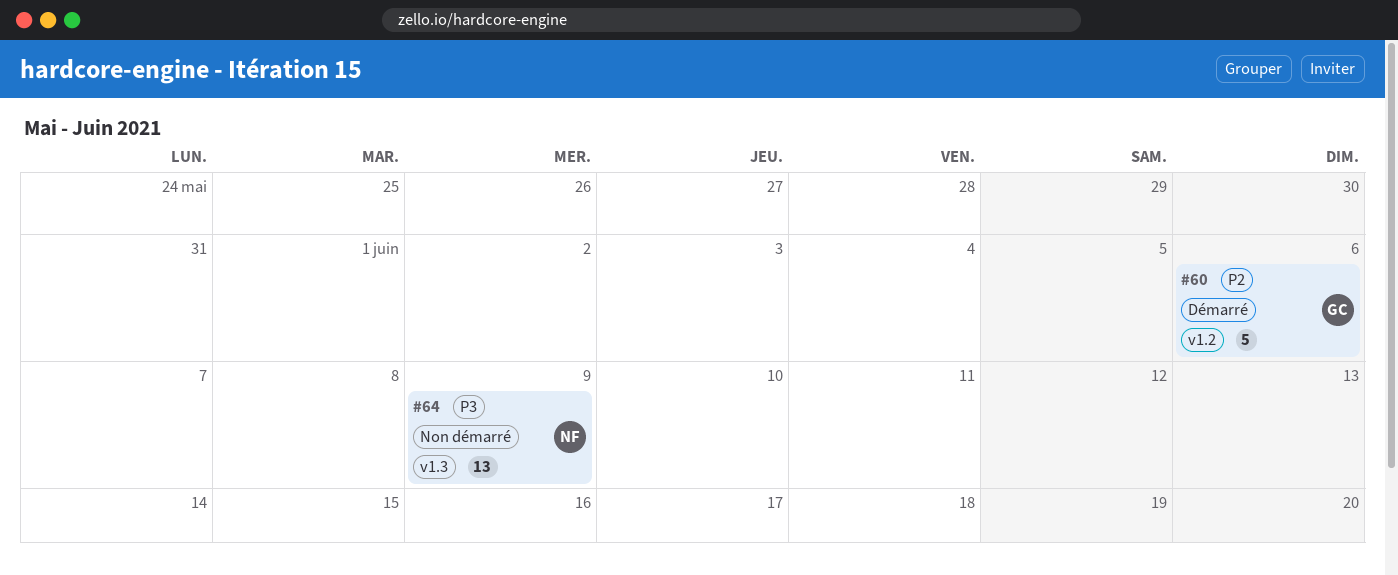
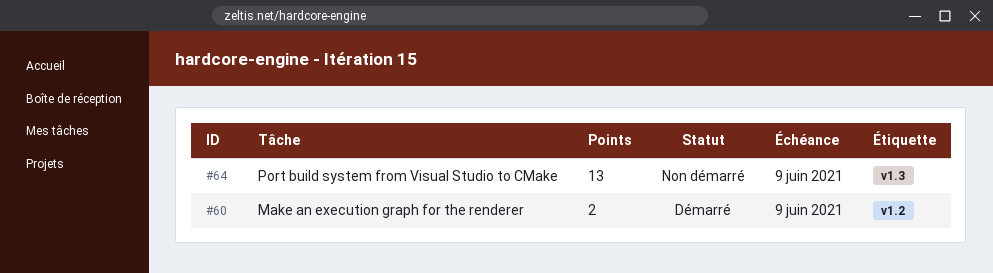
#60, estimate: 5 -> 2
#60, due: Jun 6 -> Jun 9

